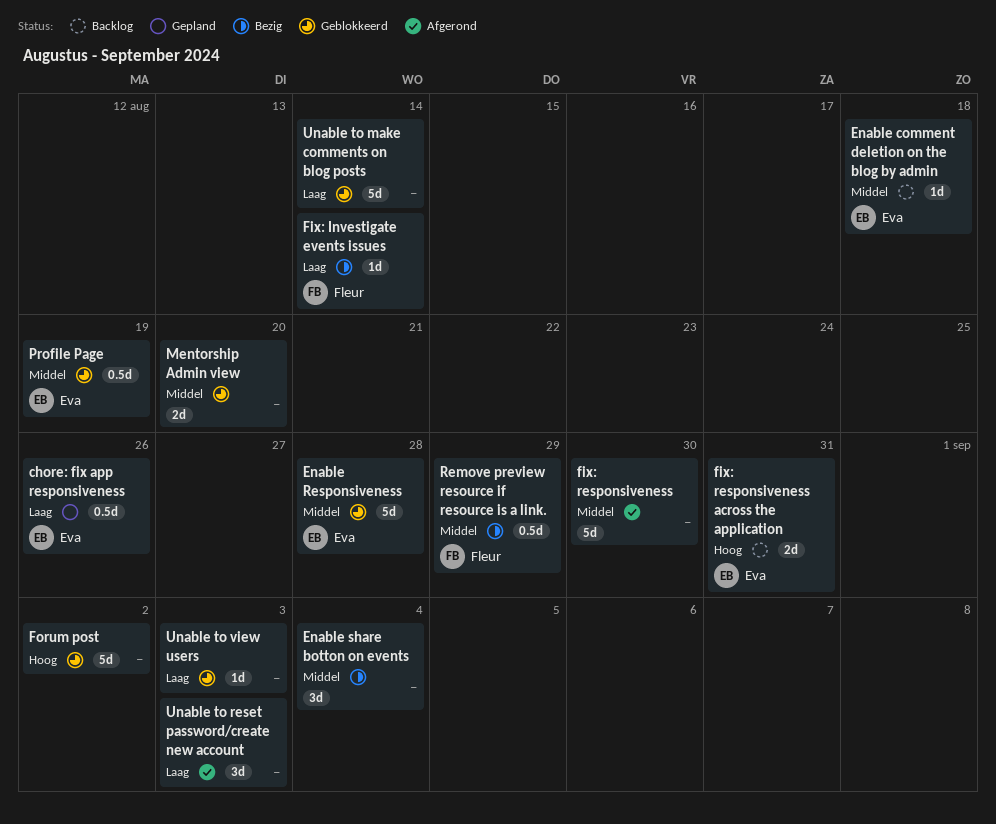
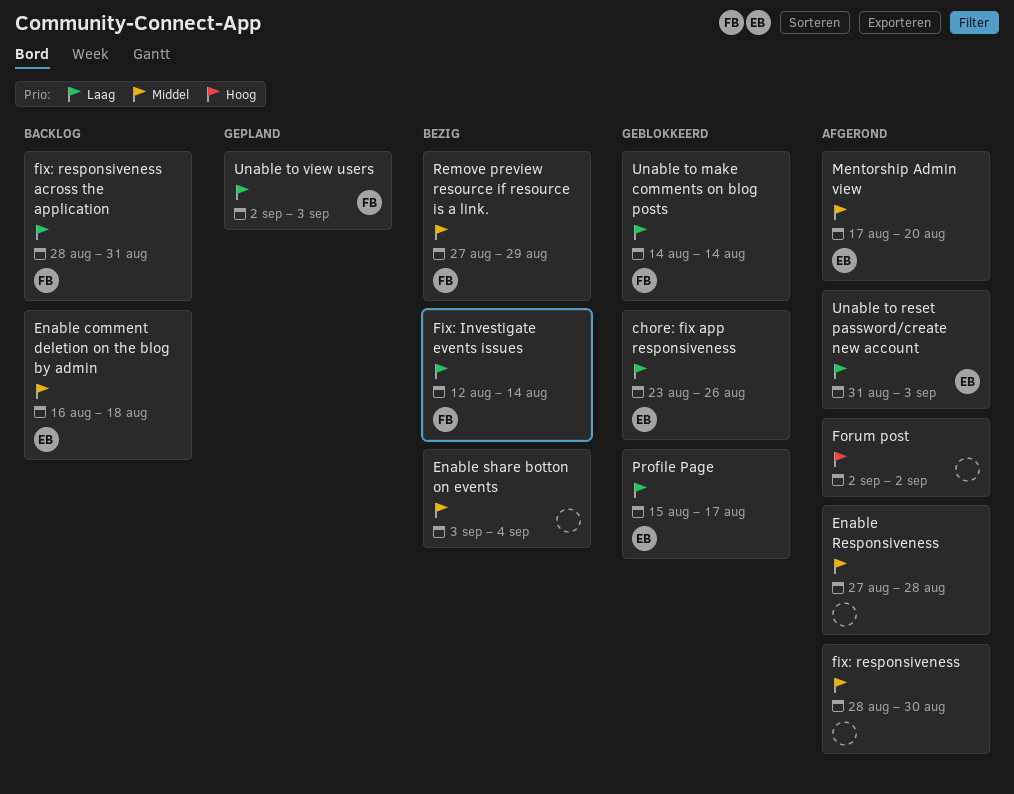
chore: fix app responsiveness, status: Gepland -> Geblokkeerd
Enable Responsiveness, status: Geblokkeerd -> Afgerond
Enable Responsiveness, owner: Eva -> none
fix: responsiveness across the application, owner: Eva -> Fleur
fix: responsiveness across the application, priority: Hoog -> Laag
Forum post, status: Geblokkeerd -> Afgerond
Mentorship Admin view, status: Geblokkeerd -> Afgerond
Mentorship Admin view, owner: none -> Eva
Profile Page, priority: Middel -> Laag
Profile Page, due: Aug 19 -> Aug 17
Unable to make comments on blog posts, owner: none -> Fleur
Unable to reset password/create new account, owner: none -> Eva
Unable to view users, status: Geblokkeerd -> Gepland
Unable to view users, owner: none -> Fleur

